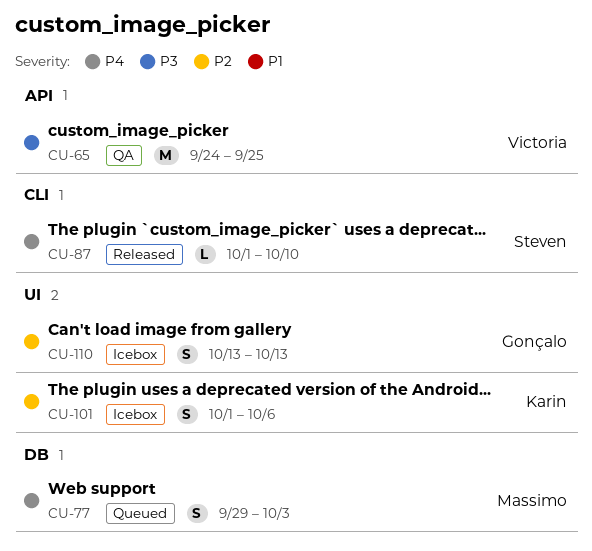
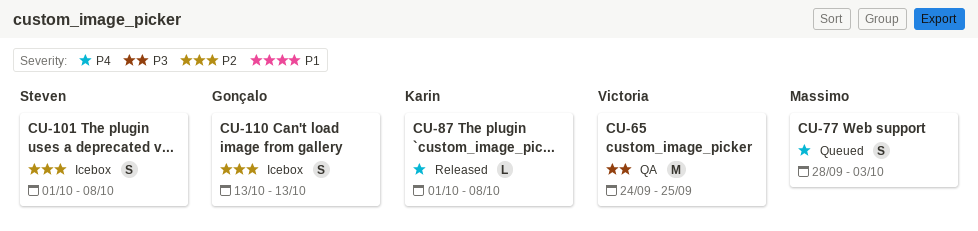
CU-77, start: Sep 29 -> Sep 28
CU-87, owner: Steven -> Karin
CU-87, due: Oct 10 -> Oct 8
CU-101, owner: Karin -> Steven
CU-101, due: Oct 6 -> Oct 8

